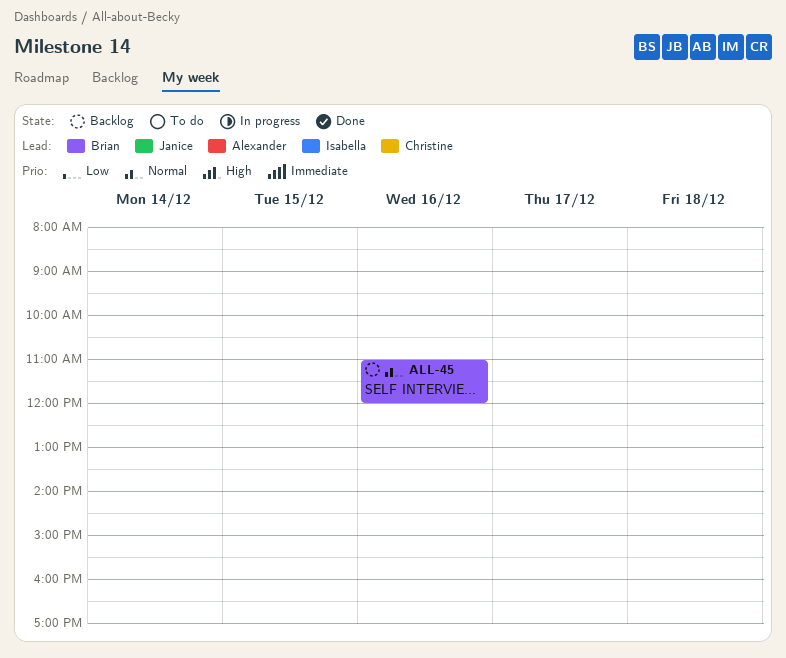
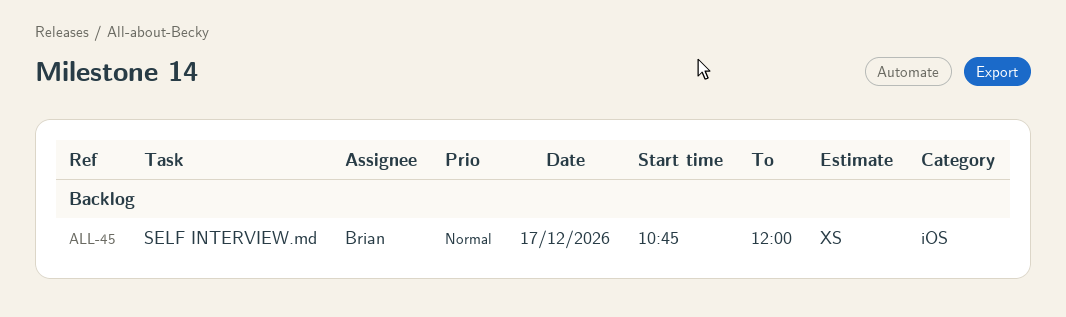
ALL-45, day: Dec 16 -> Dec 17
ALL-45, begins: 11:00 -> 10:45

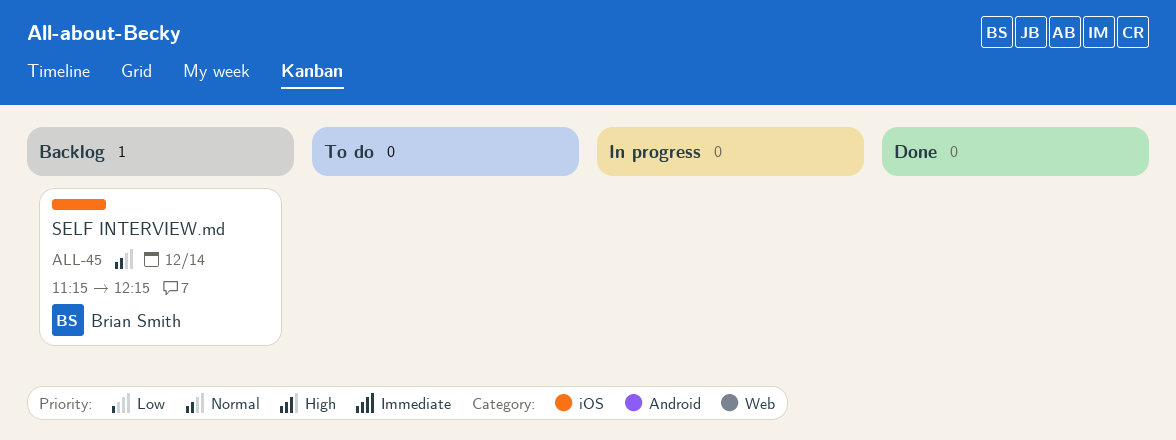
ALL-45, day: Dec 17 -> Dec 14
ALL-45, begins: 10:45 -> 11:15
ALL-45, ends: 12:00 -> 12:15

